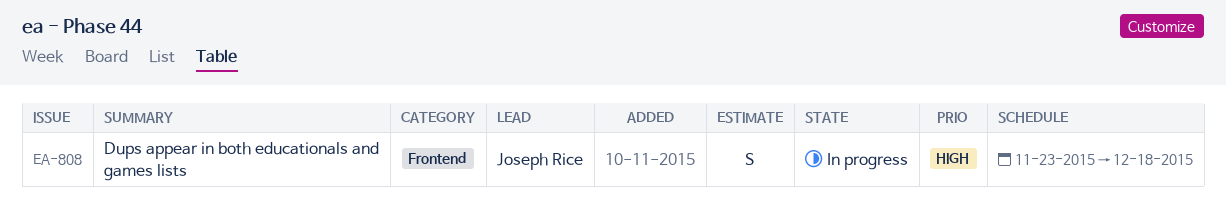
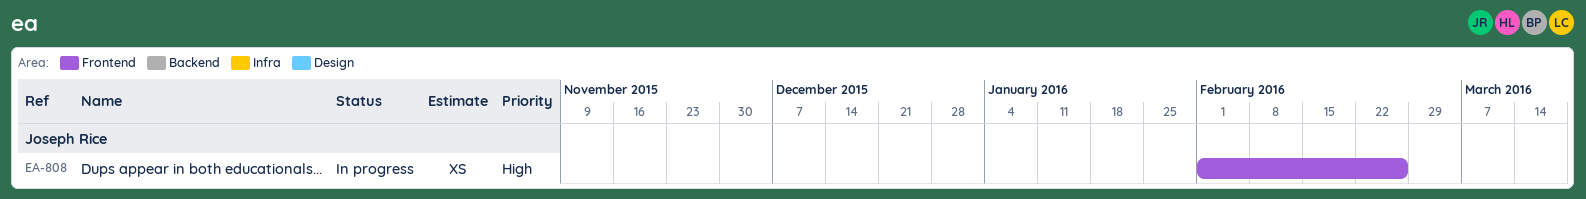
EA-808, estimate: S -> XS
EA-808, start: Nov 23 -> Feb 1
EA-808, due: Dec 18 -> Feb 26

